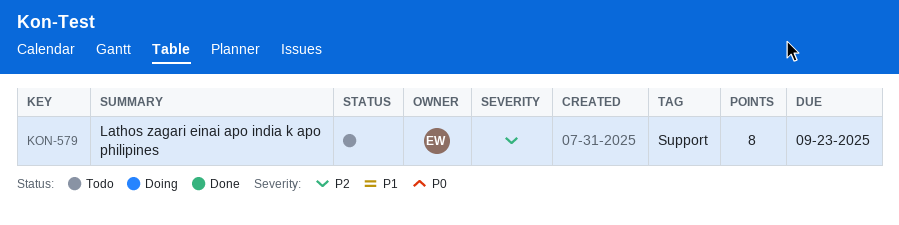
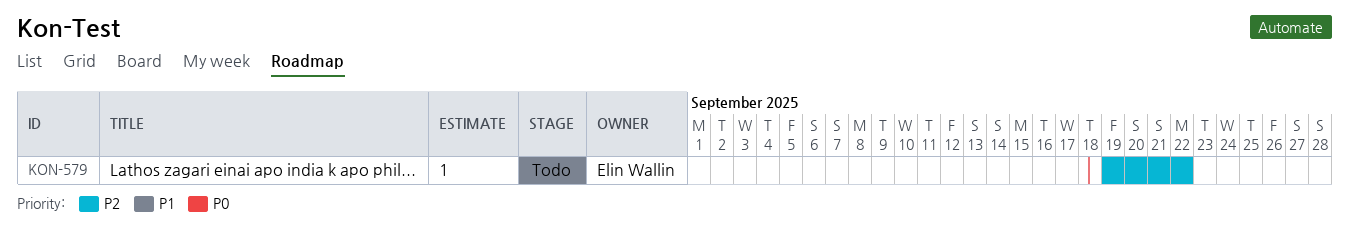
KON-579, estimate: 8 -> 1
KON-579, due: Sep 23 -> Sep 22

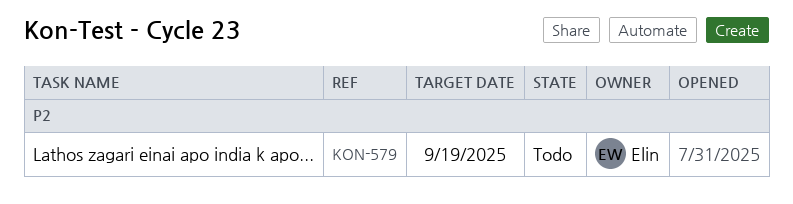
KON-579, due: Sep 22 -> Sep 19

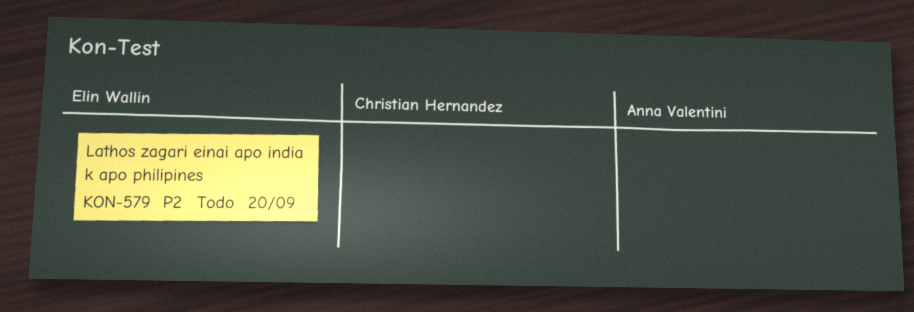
KON-579, due: Sep 19 -> Sep 20

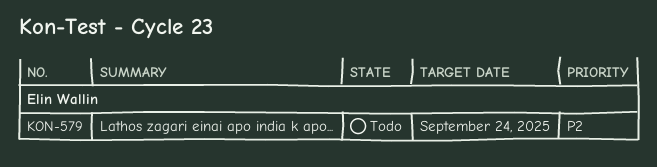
KON-579, due: Sep 20 -> Sep 24

